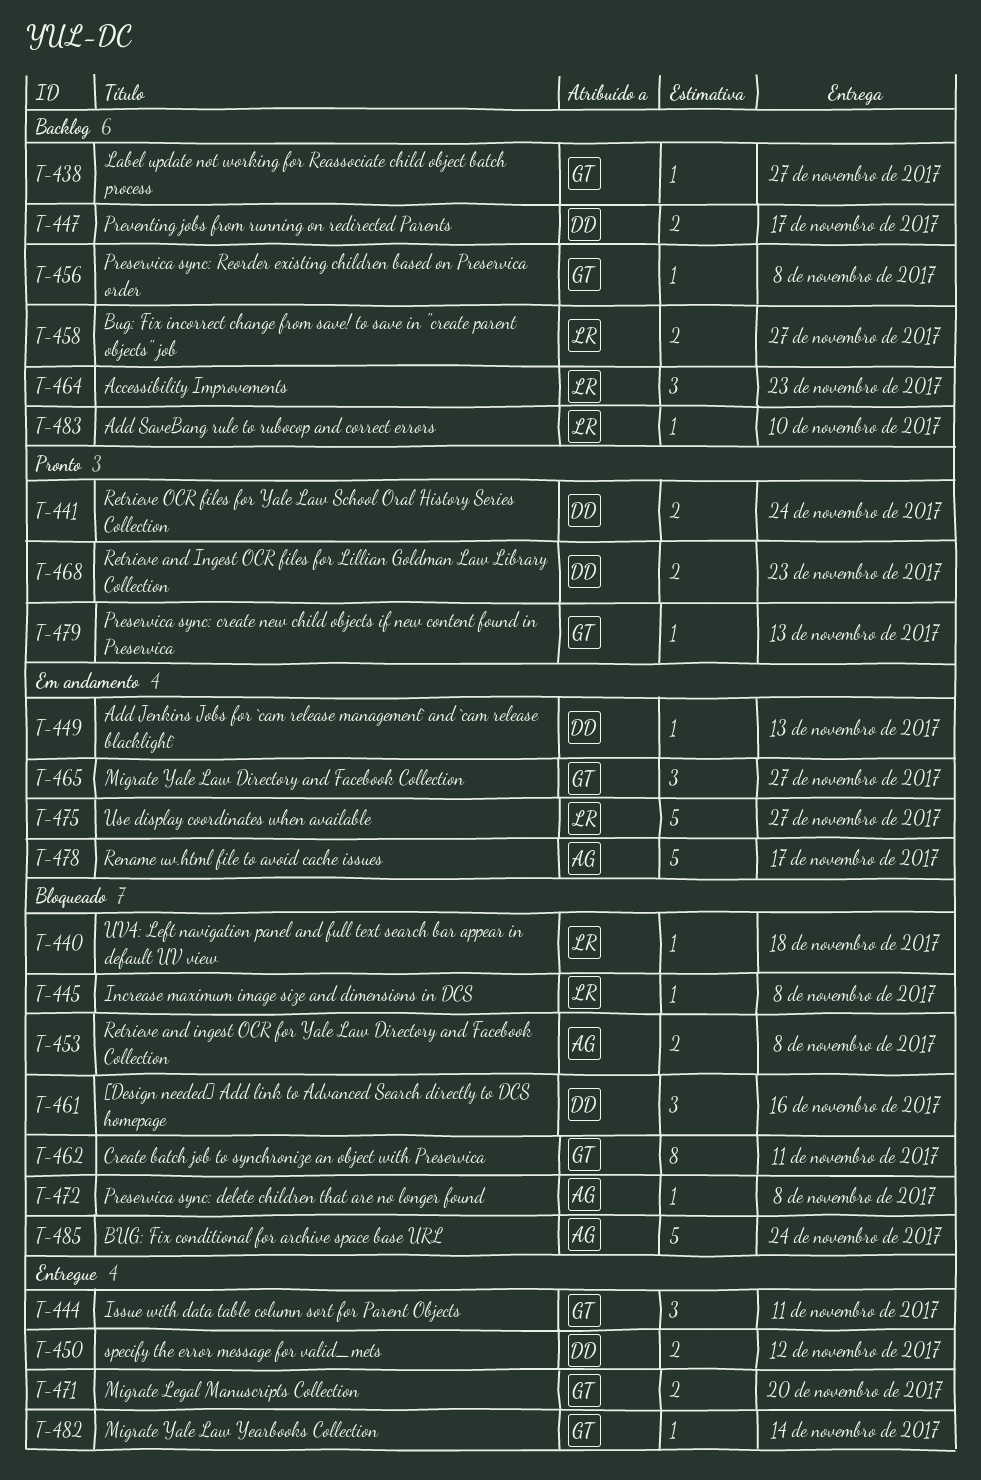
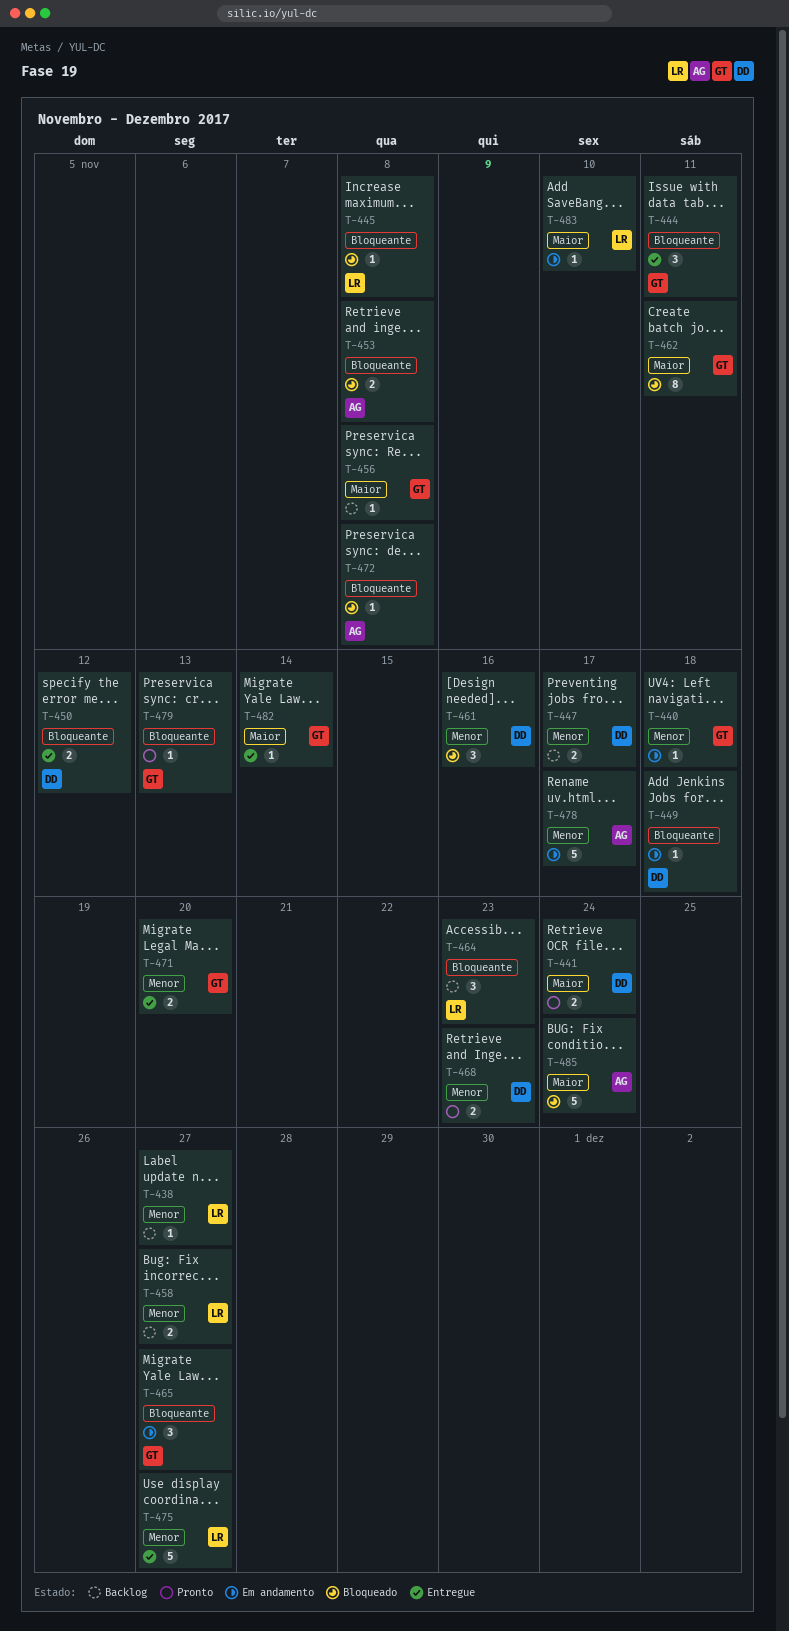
T-438, owner: GT -> LR
T-440, status: Bloqueado -> Em andamento
T-440, owner: LR -> GT
T-449, due: Nov 13 -> Nov 18
T-475, status: Em andamento -> Entregue
T-483, status: Backlog -> Em andamento

